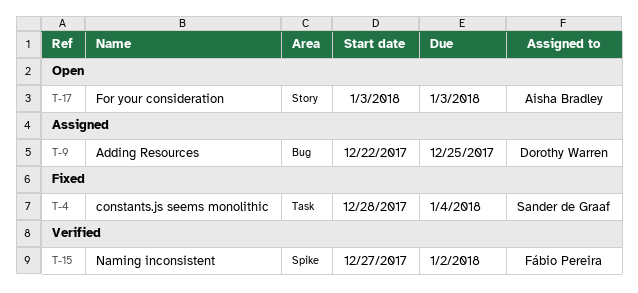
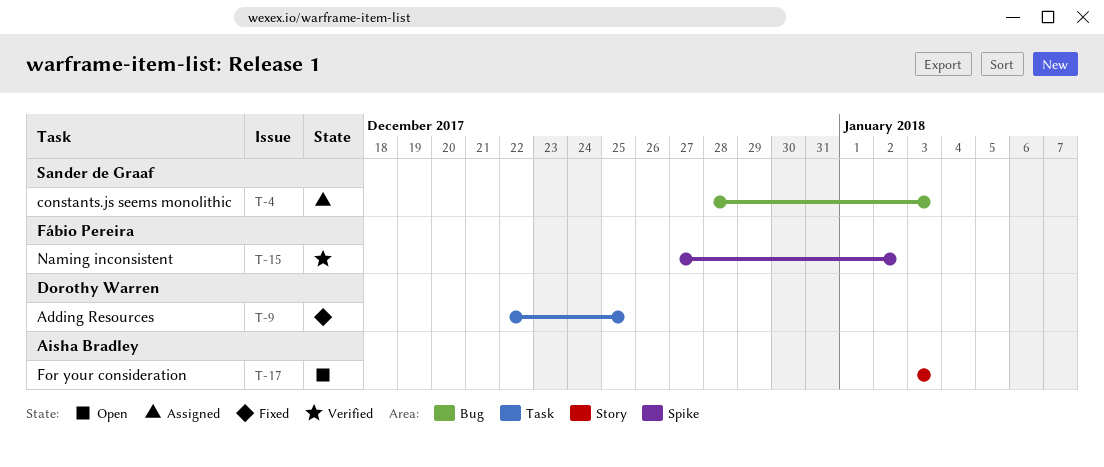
T-4, status: Fixed -> Assigned
T-4, label: Task -> Bug
T-4, due: Jan 4 -> Jan 3
T-9, status: Assigned -> Fixed
T-9, label: Bug -> Task

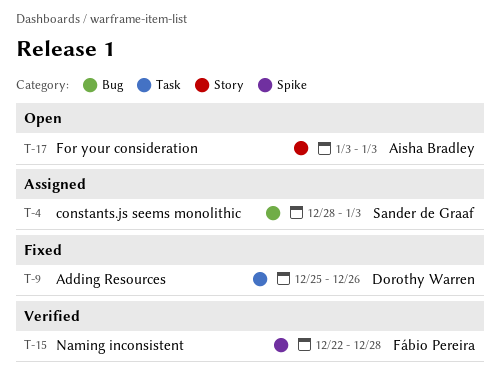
T-9, start: Dec 22 -> Dec 25
T-9, due: Dec 25 -> Dec 26
T-15, start: Dec 27 -> Dec 22
T-15, due: Jan 2 -> Dec 28

